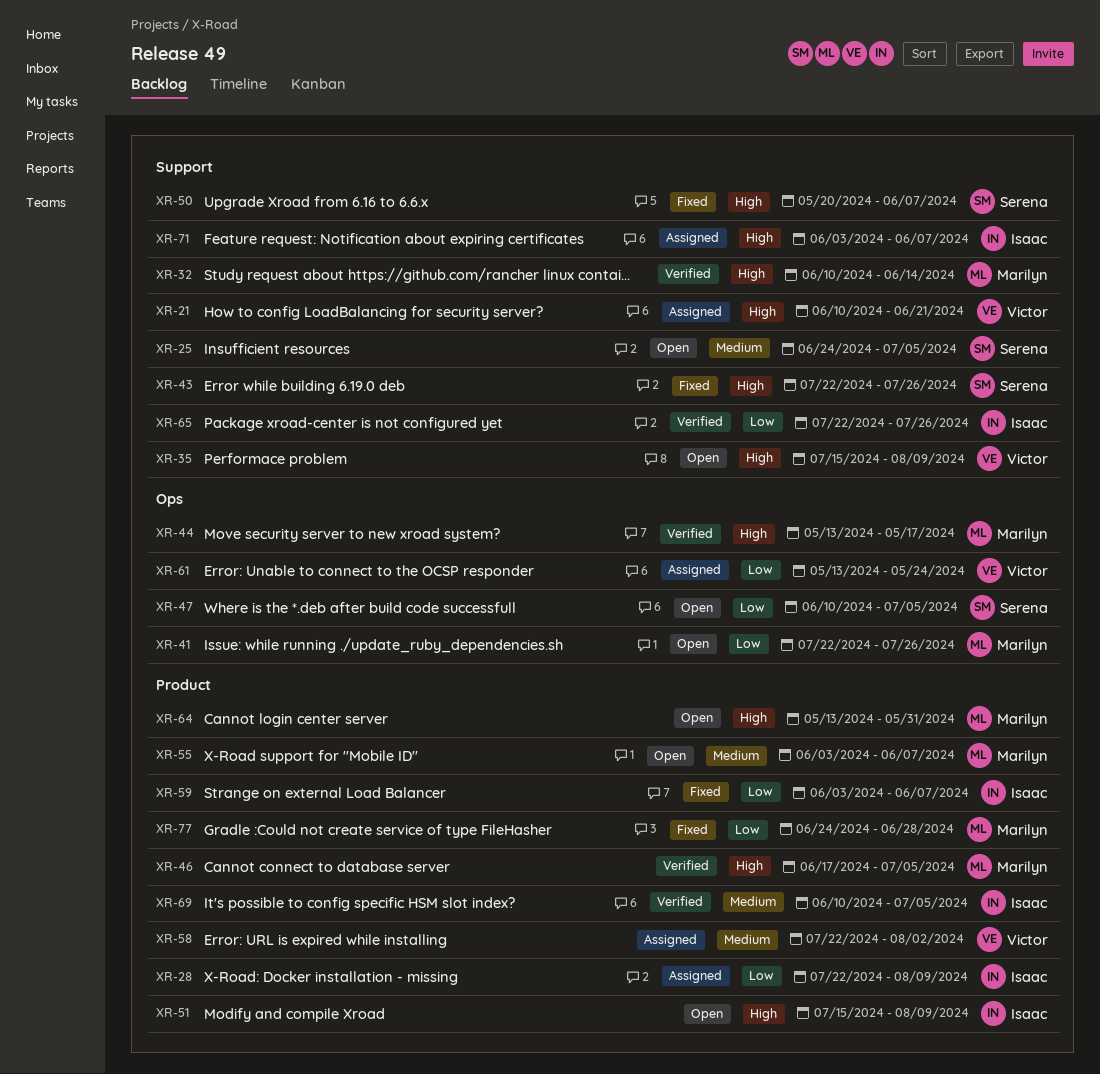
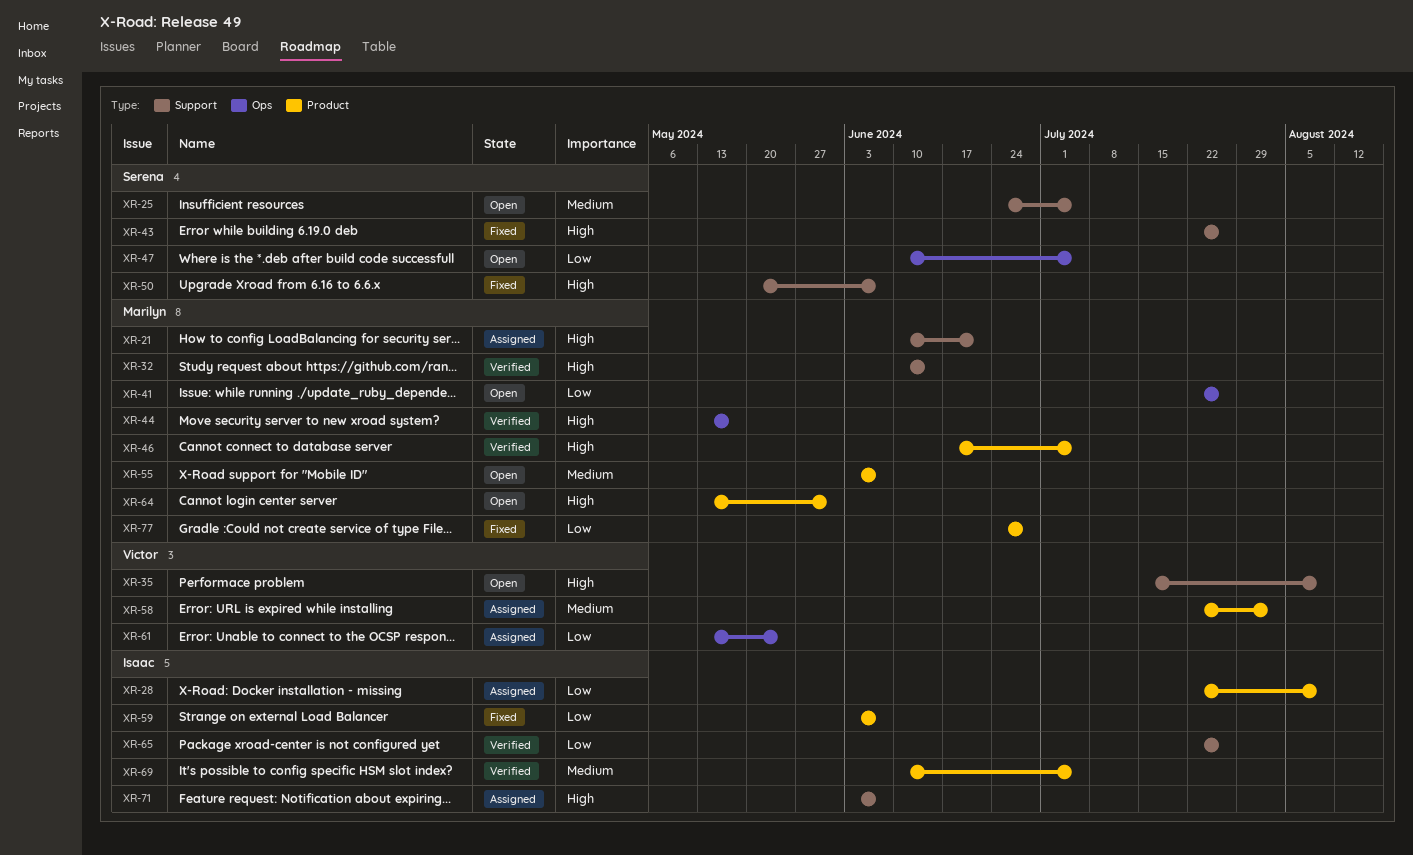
XR-21, owner: Victor -> Marilyn
XR-51: present -> none

